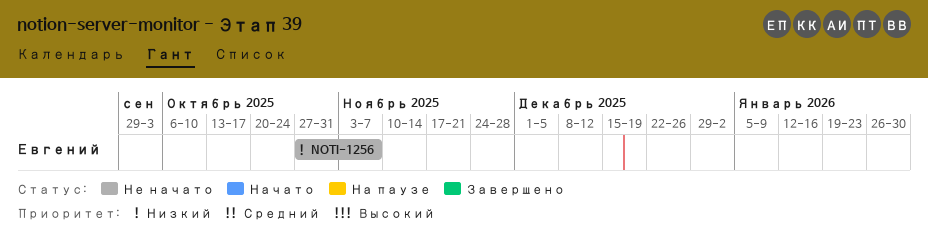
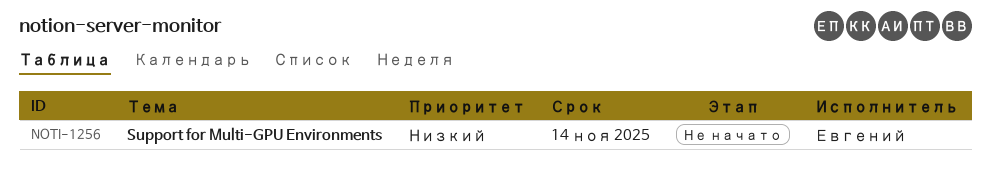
NOTI-1256, due: Nov 7 -> Nov 14

